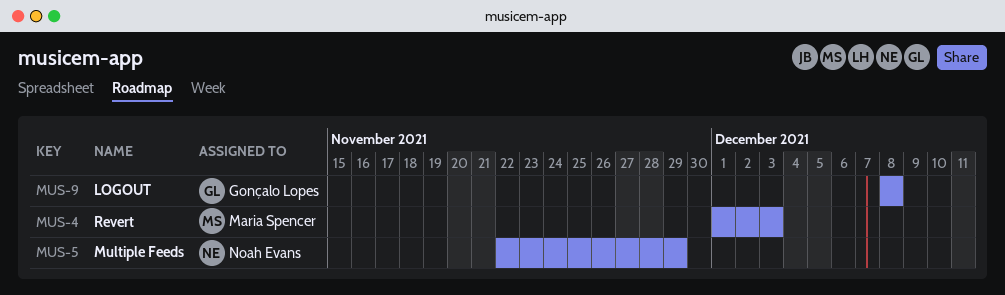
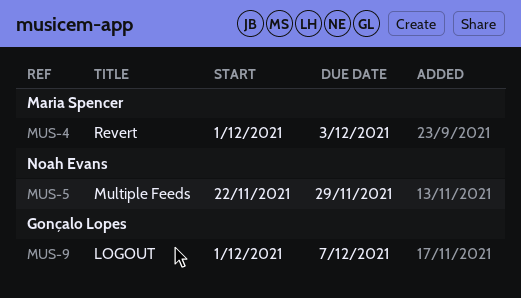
MUS-9, start: Dec 8 -> Dec 1
MUS-9, due: Dec 8 -> Dec 7

